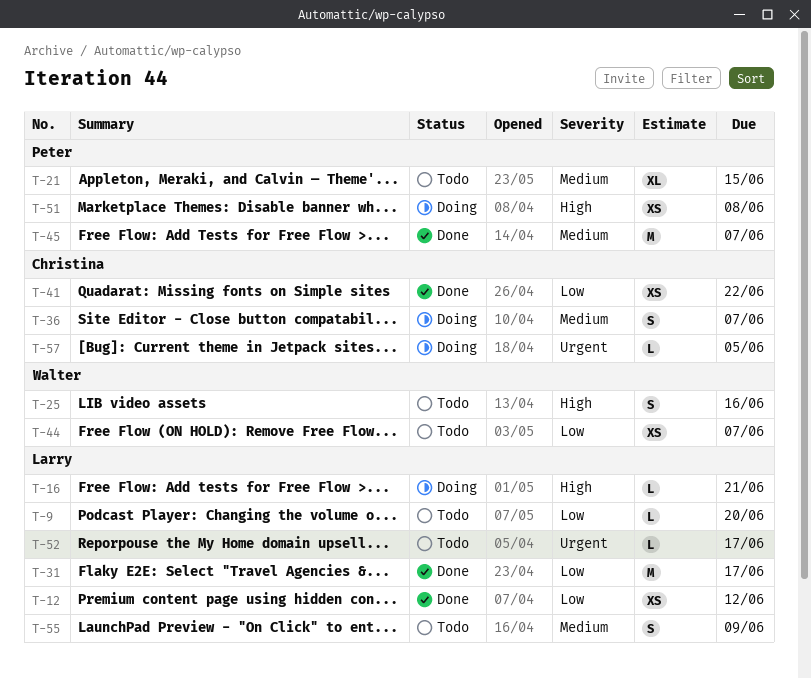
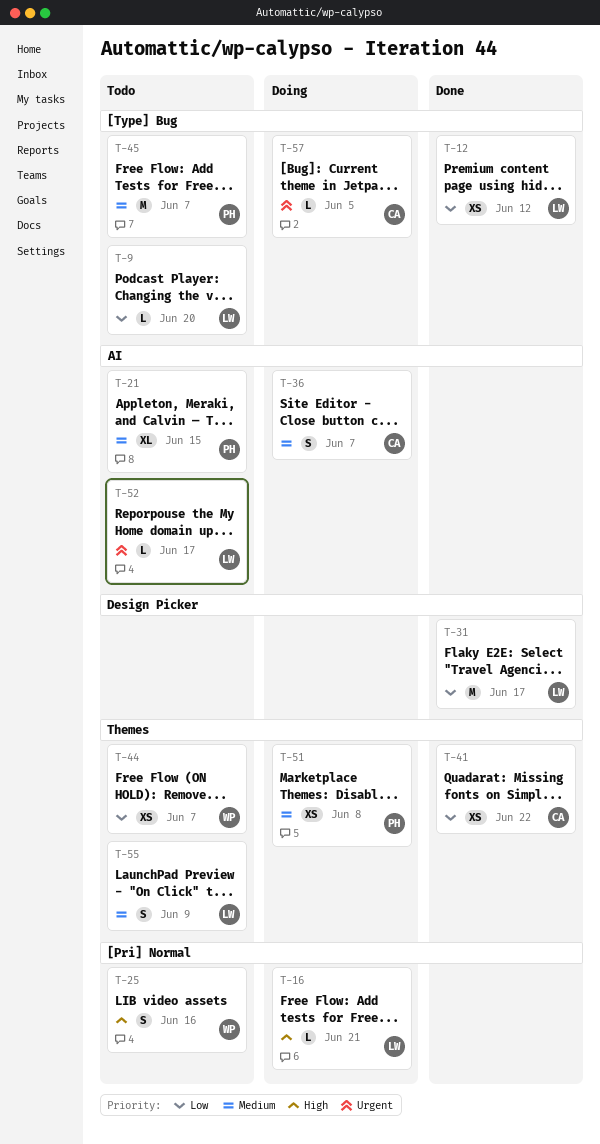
T-45, status: Done -> Todo
T-51, priority: High -> Medium

